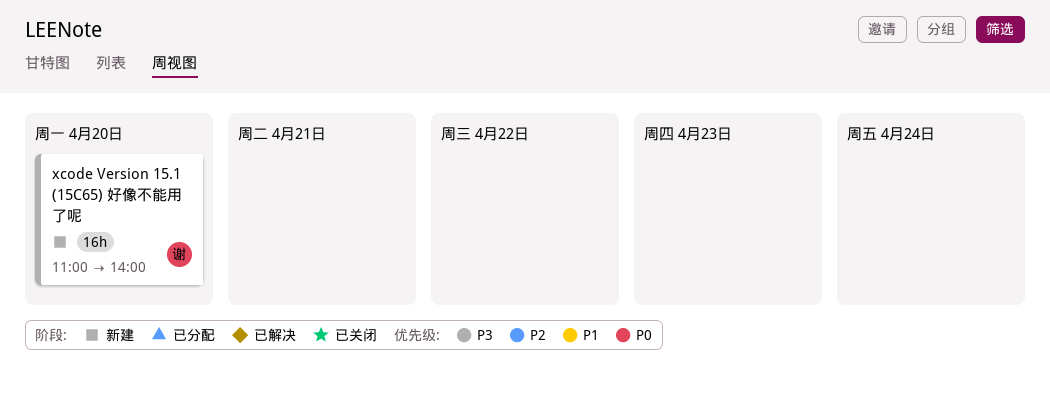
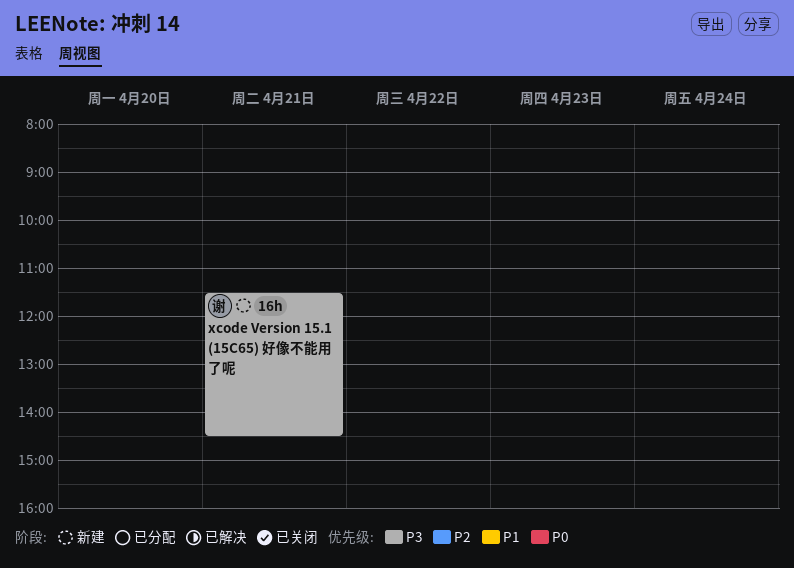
xcode Version 15.1 (15C65) 好像不能用了呢, day: Apr 20 -> Apr 21
xcode Version 15.1 (15C65) 好像不能用了呢, begins: 11:00 -> 11:30
xcode Version 15.1 (15C65) 好像不能用了呢, ends: 14:00 -> 14:30

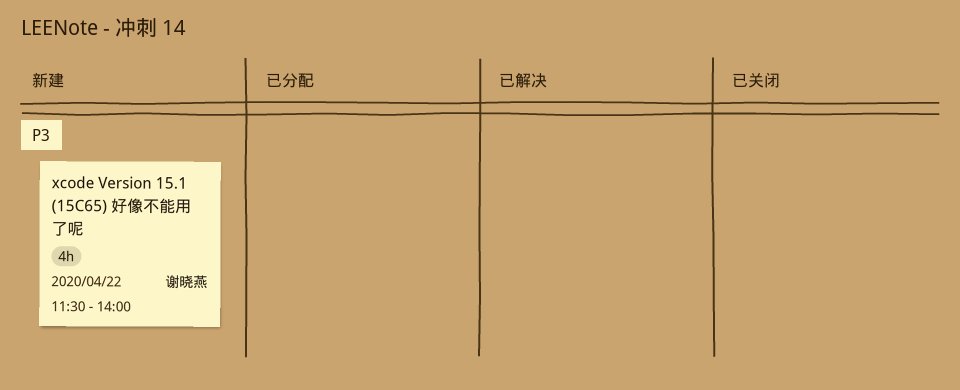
xcode Version 15.1 (15C65) 好像不能用了呢, estimate: 16h -> 4h
xcode Version 15.1 (15C65) 好像不能用了呢, day: Apr 21 -> Apr 22
xcode Version 15.1 (15C65) 好像不能用了呢, ends: 14:30 -> 14:00

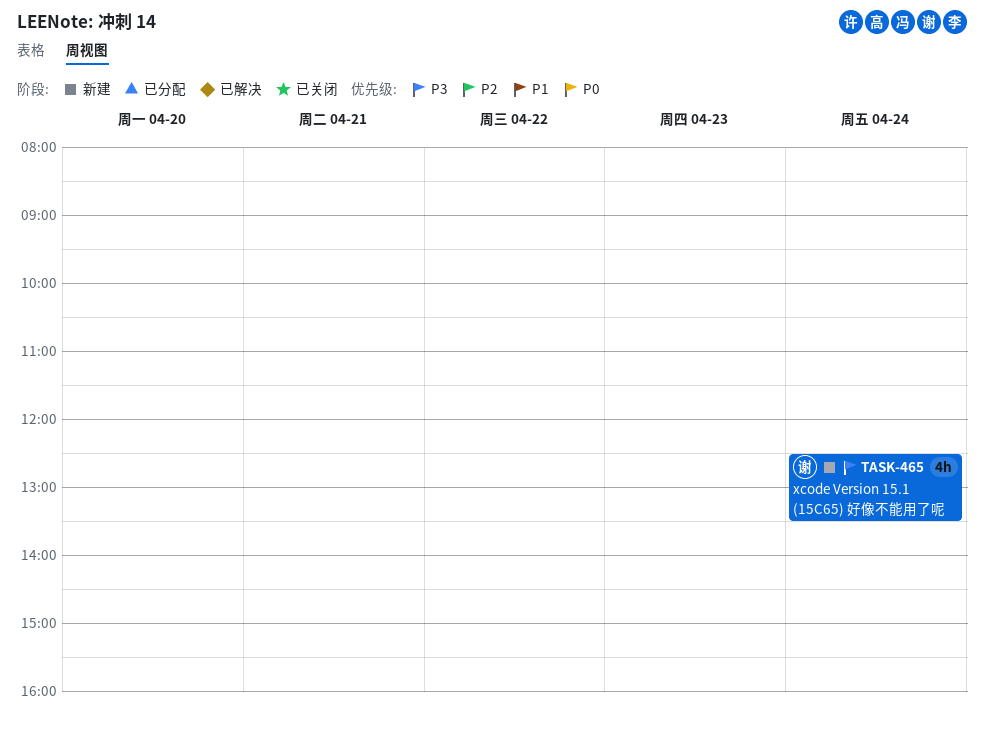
xcode Version 15.1 (15C65) 好像不能用了呢, day: Apr 22 -> Apr 24
xcode Version 15.1 (15C65) 好像不能用了呢, begins: 11:30 -> 12:30
xcode Version 15.1 (15C65) 好像不能用了呢, ends: 14:00 -> 13:30

